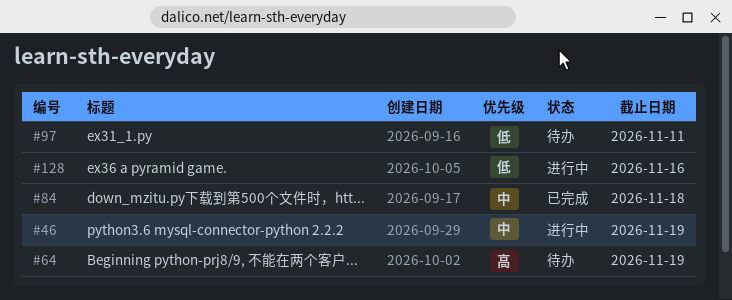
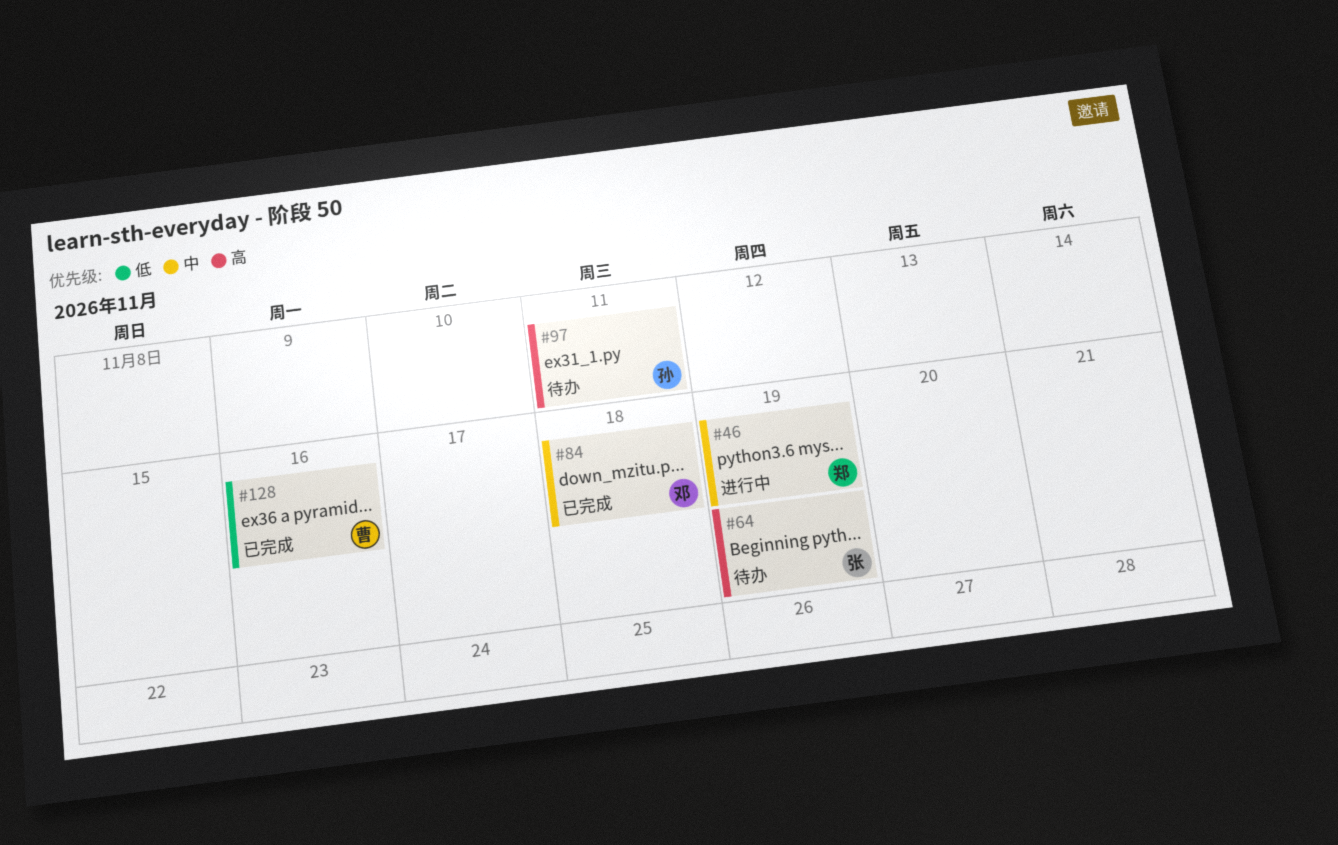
#97, priority: 低 -> 高
#128, status: 进行中 -> 已完成

